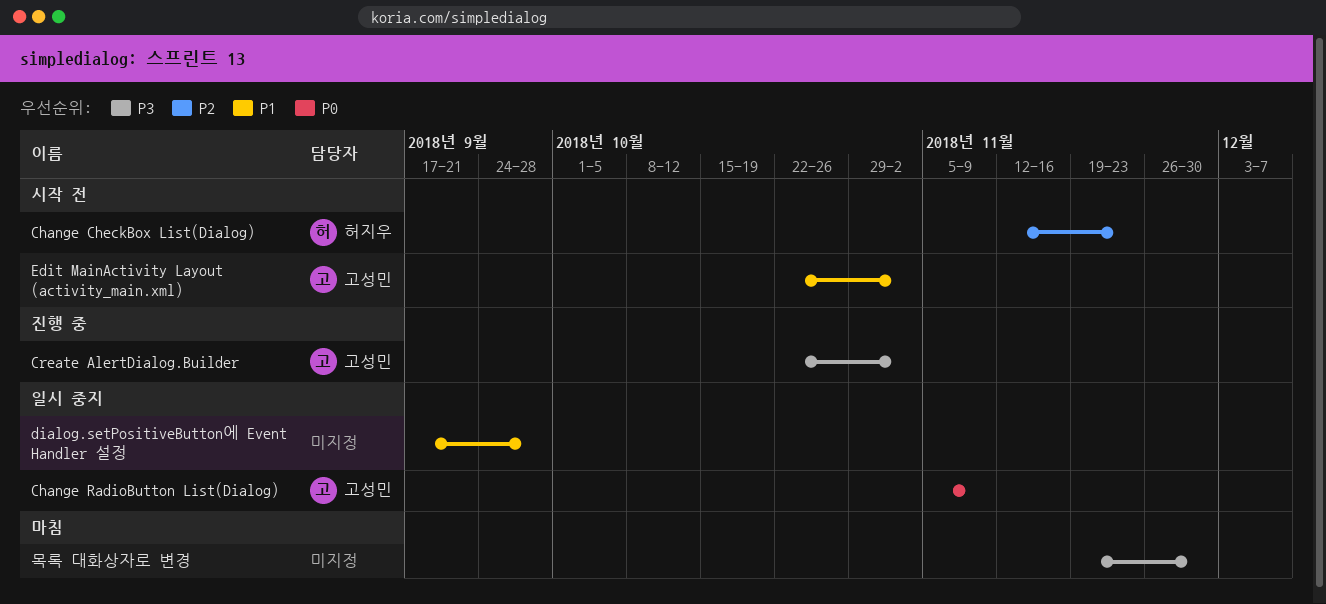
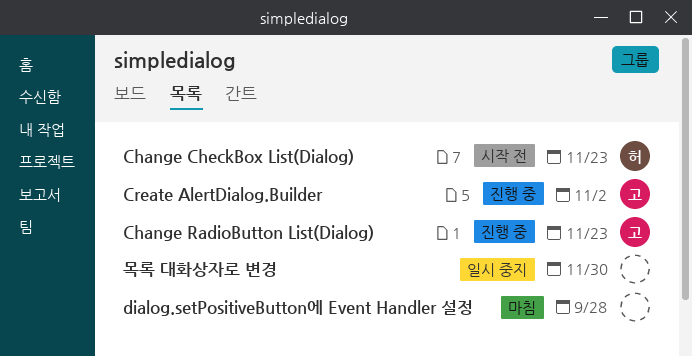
Change RadioButton List(Dialog), status: 일시 중지 -> 진행 중
Change RadioButton List(Dialog), due: Nov 9 -> Nov 23
dialog.setPositiveButton에 Event Handler 설정, status: 일시 중지 -> 마침
Edit MainActivity Layout (activity_main.xml): present -> none
목록 대화상자로 변경, status: 마침 -> 일시 중지

